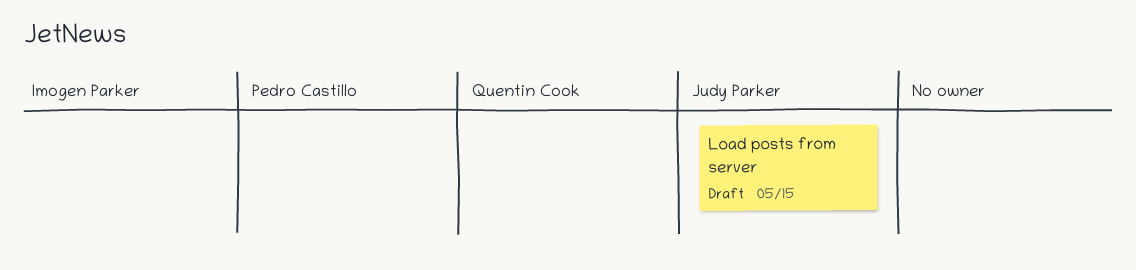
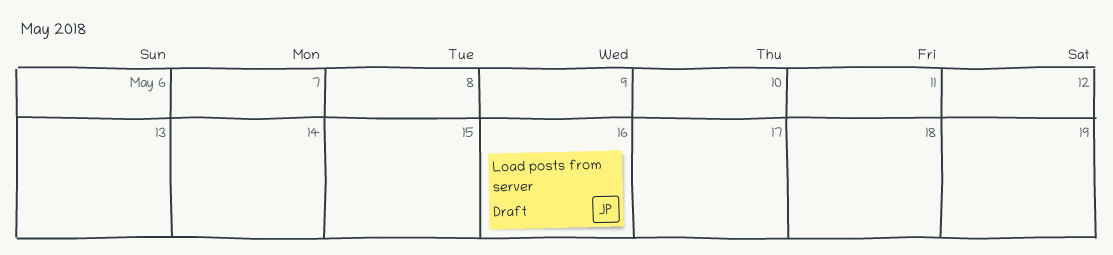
Load posts from server, due: May 15 -> May 16

